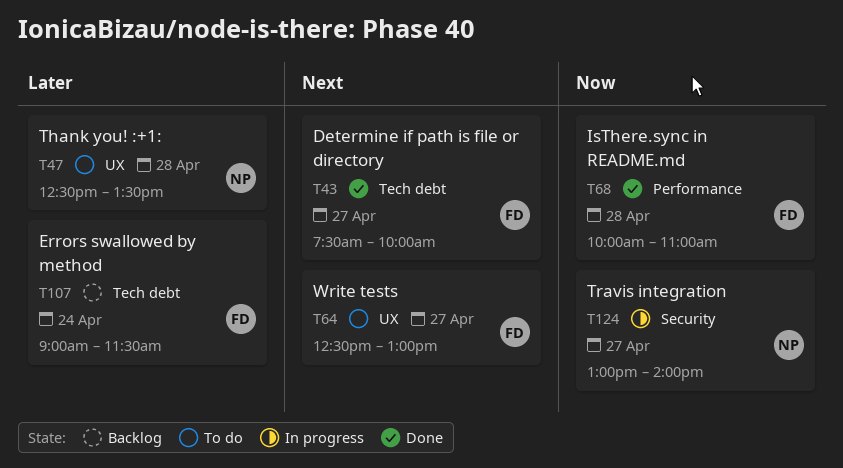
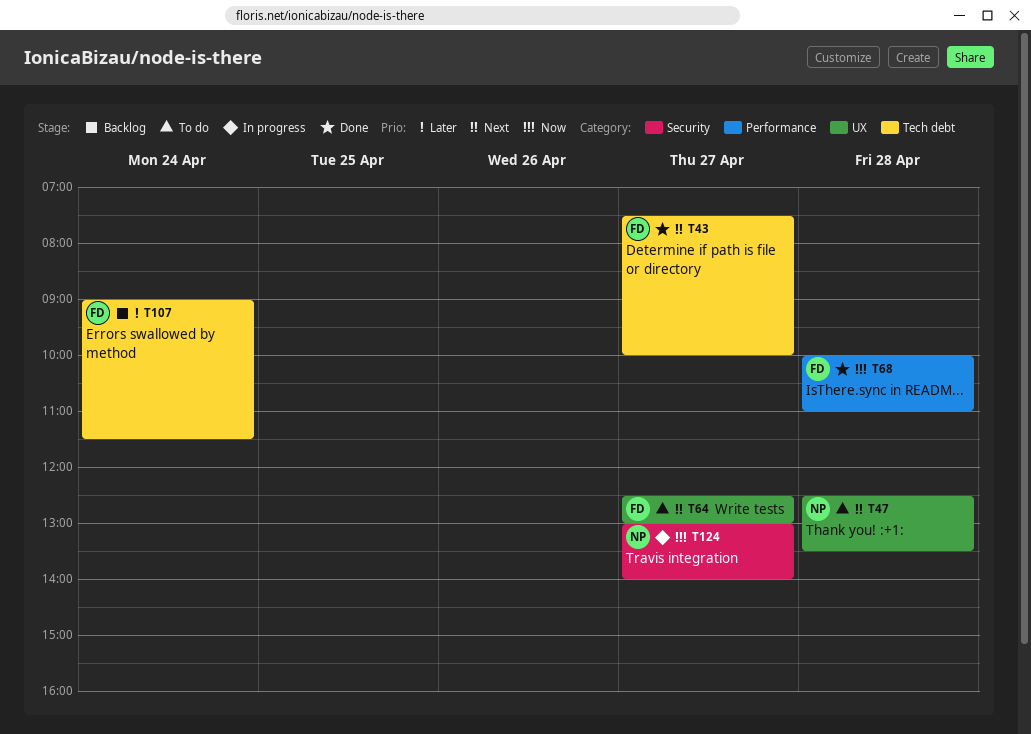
T47, priority: Later -> Next

